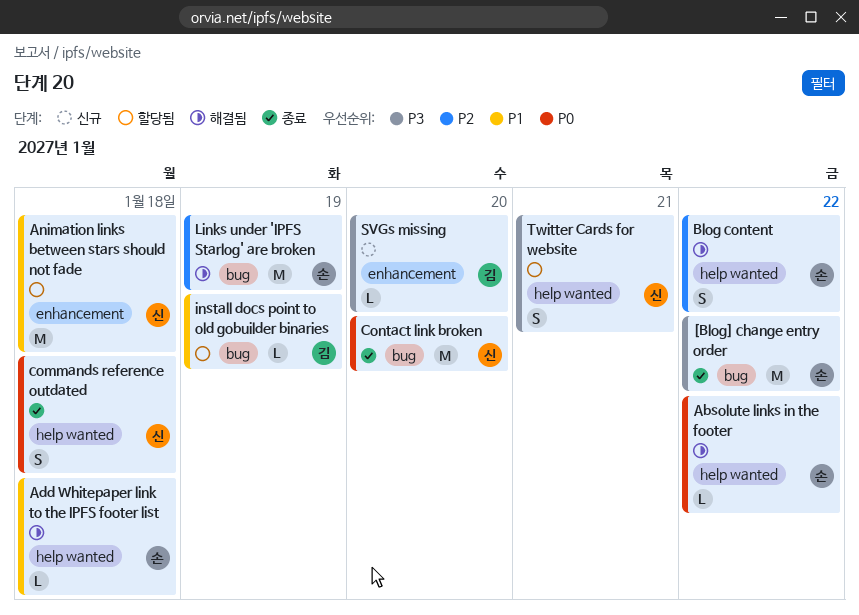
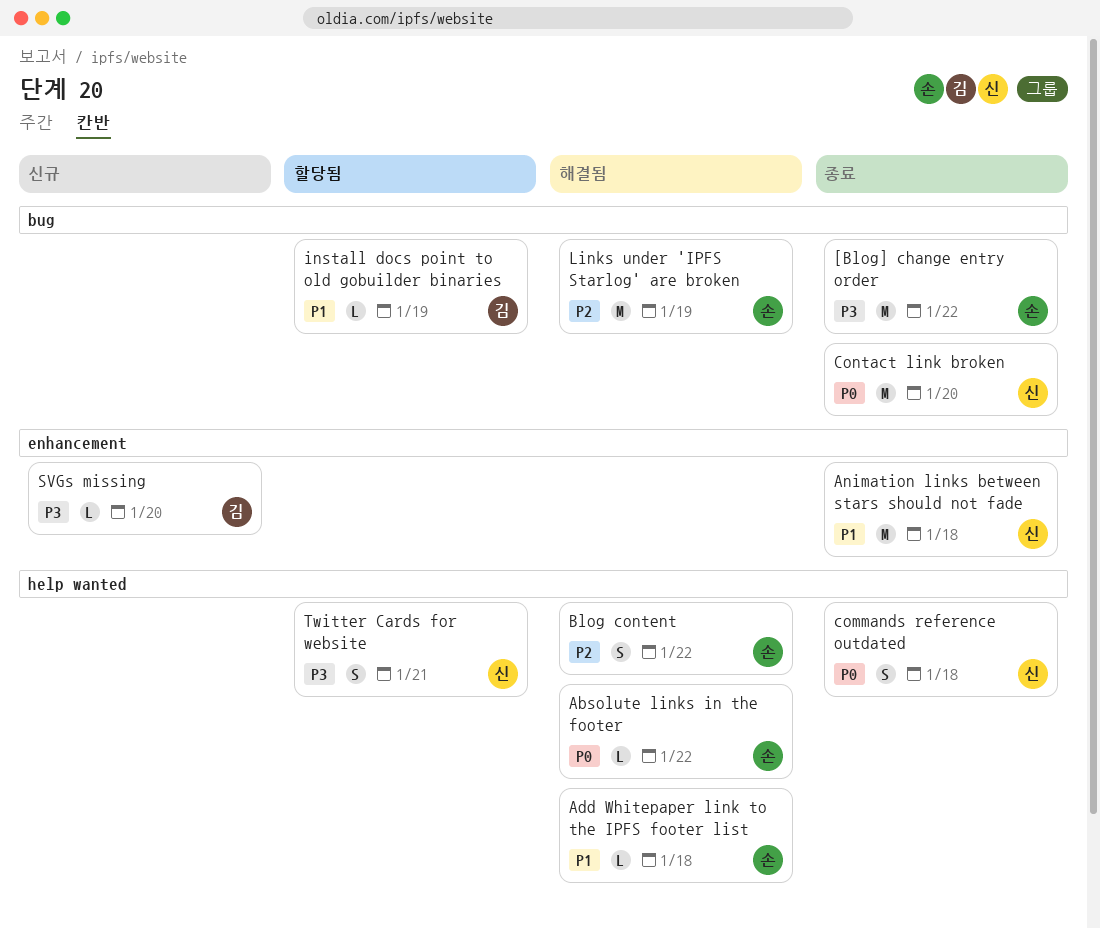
Animation links between stars should not fade, status: 할당됨 -> 종료

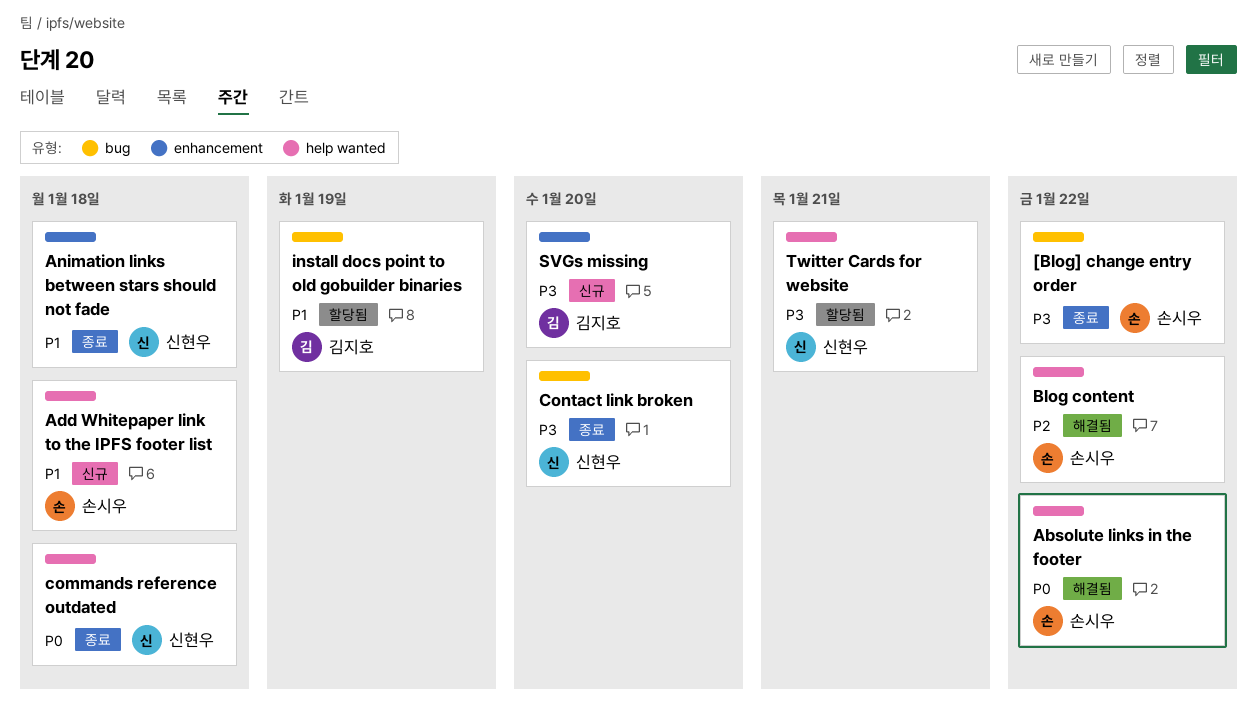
Add Whitepaper link to the IPFS footer list, status: 해결됨 -> 신규
Contact link broken, priority: P0 -> P3
Links under 'IPFS Starlog' are broken: present -> none

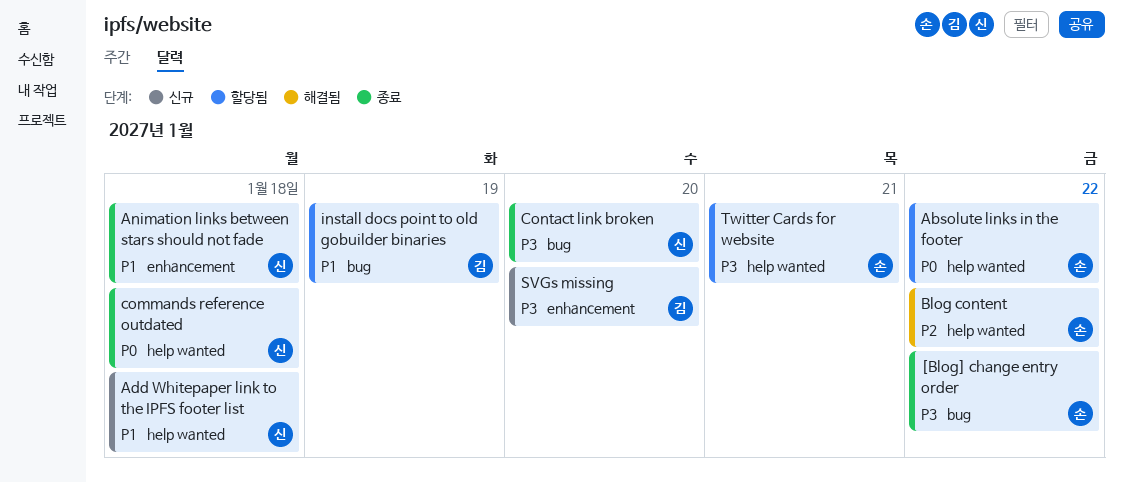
Absolute links in the footer, status: 해결됨 -> 할당됨
Add Whitepaper link to the IPFS footer list, owner: 손시우 -> 신현우
Twitter Cards for website, owner: 신현우 -> 손시우

